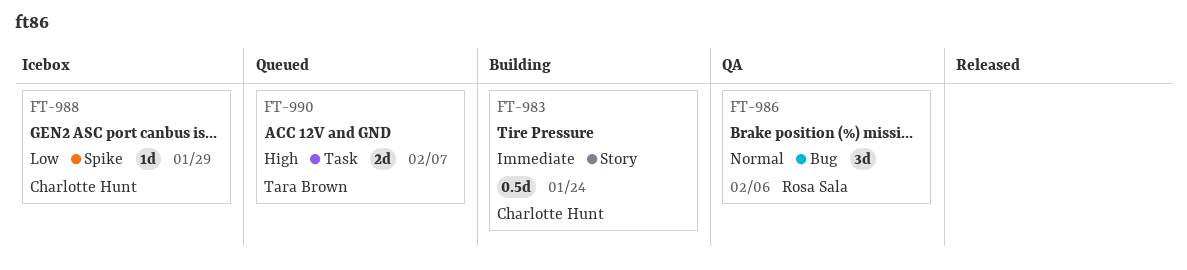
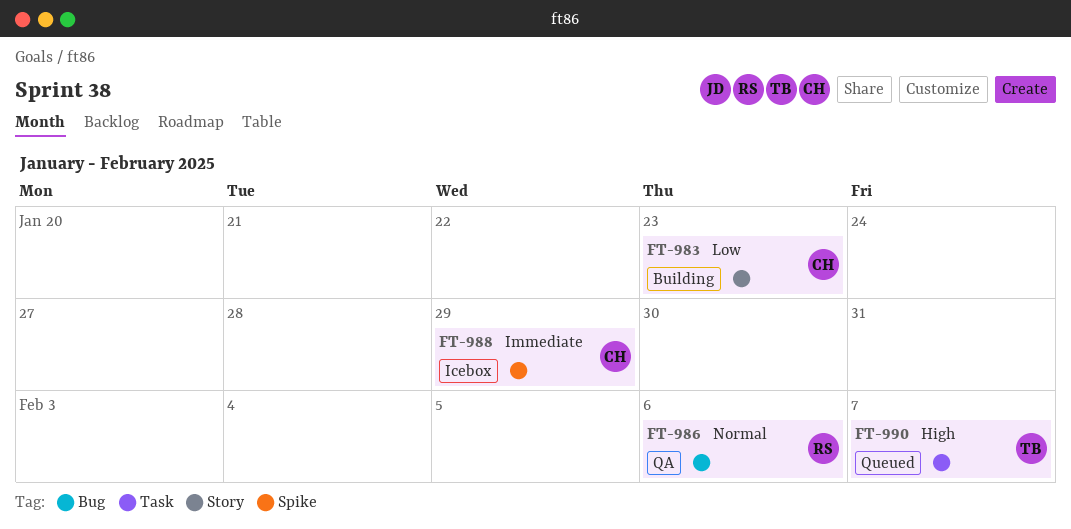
FT-983, priority: Immediate -> Low
FT-983, due: Jan 24 -> Jan 23
FT-988, priority: Low -> Immediate

